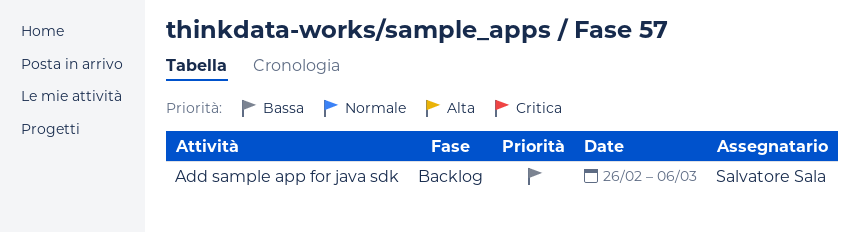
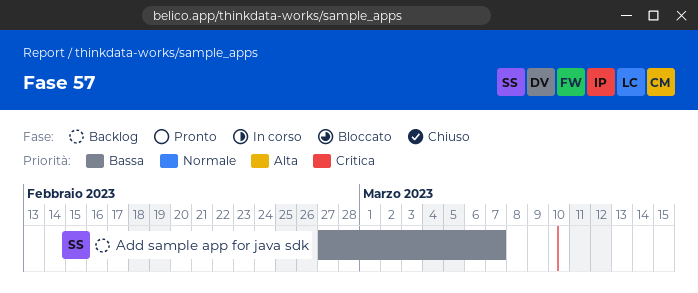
Add sample app for java sdk, start: Feb 26 -> Feb 27
Add sample app for java sdk, due: Mar 6 -> Mar 7

